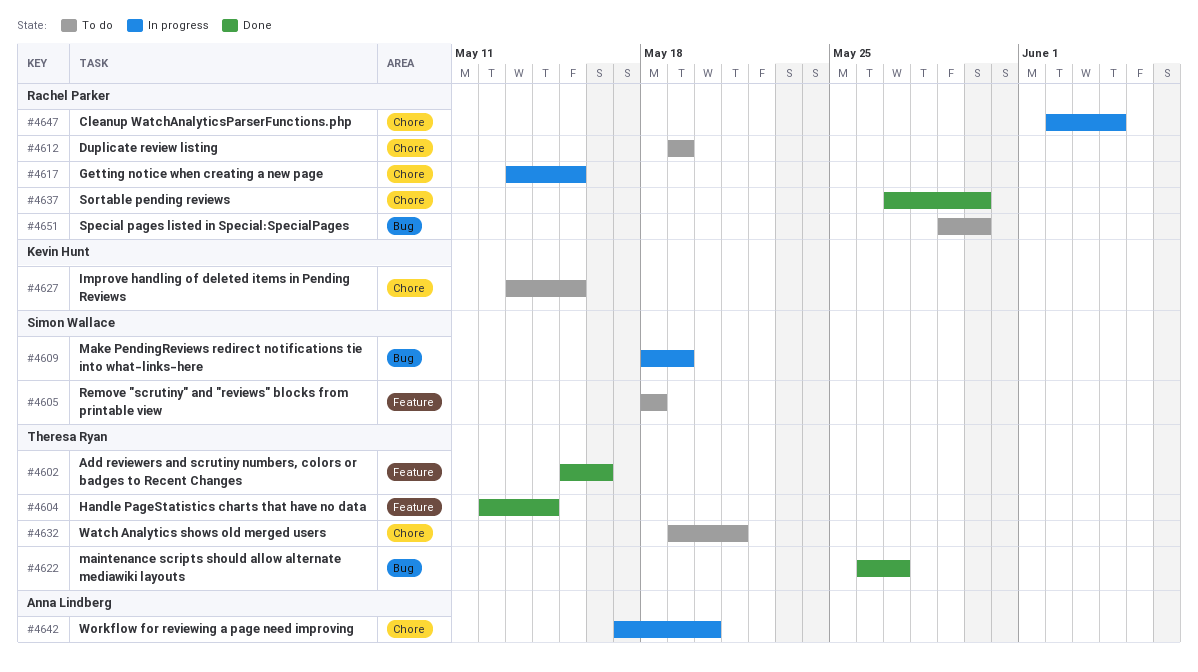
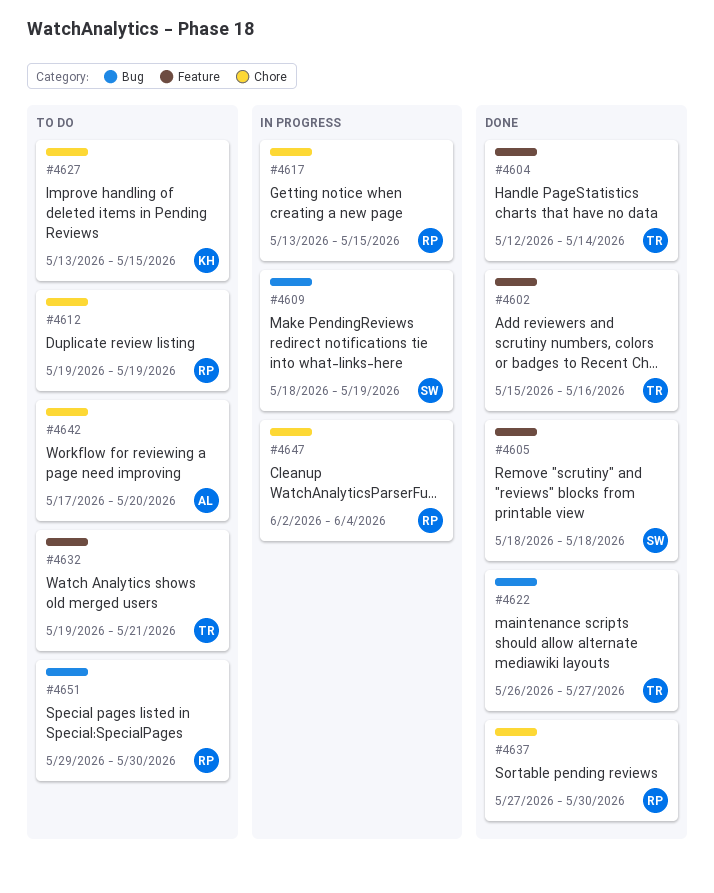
#4605, status: To do -> Done
#4632, label: Chore -> Feature
#4642, status: In progress -> To do

